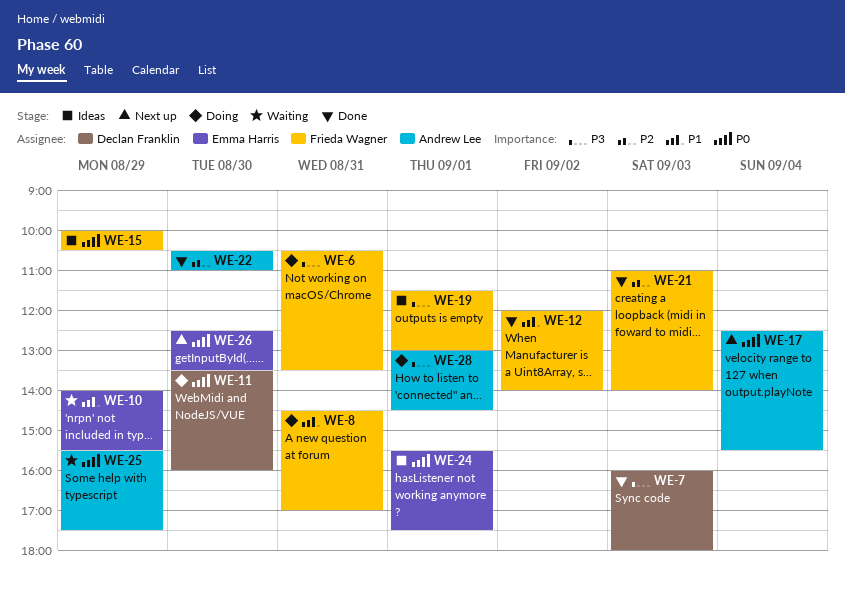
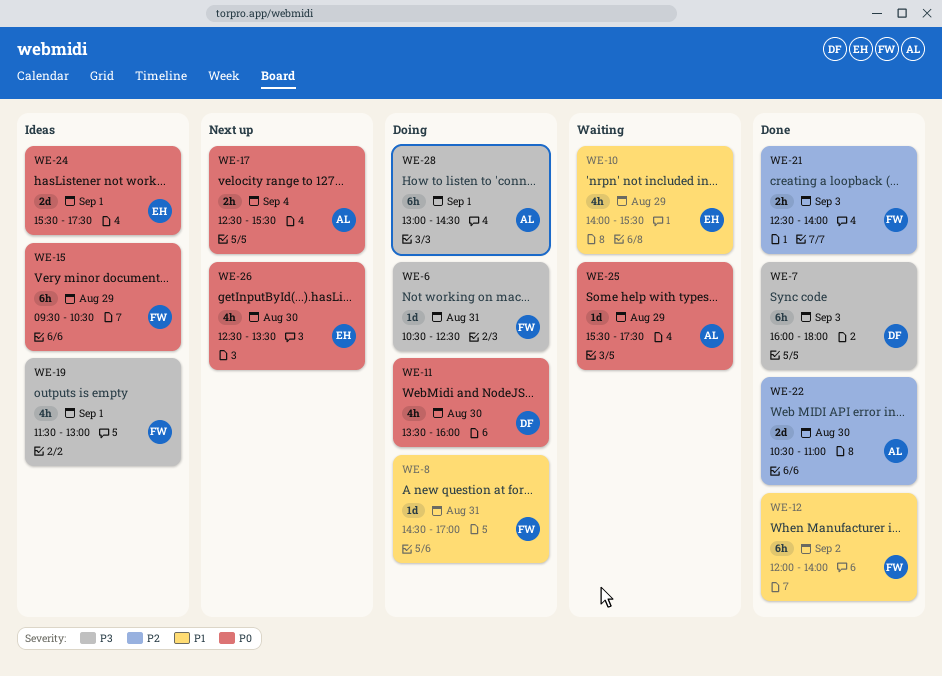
WE-6, ends: 13:30 -> 12:30
WE-15, begins: 10:00 -> 09:30
WE-21, begins: 11:00 -> 12:30

